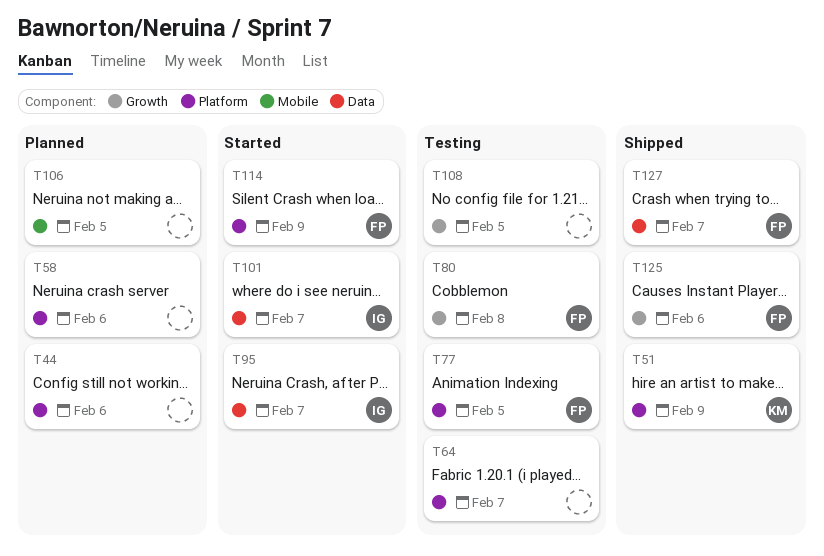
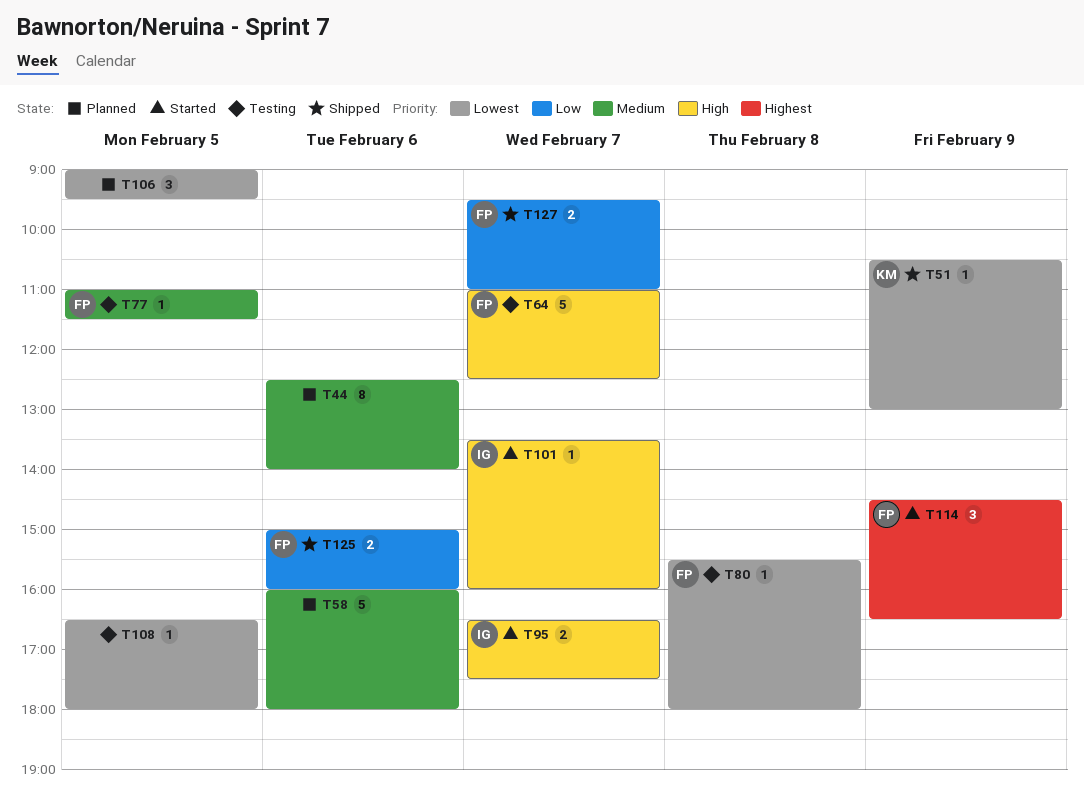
T64, owner: none -> FP

